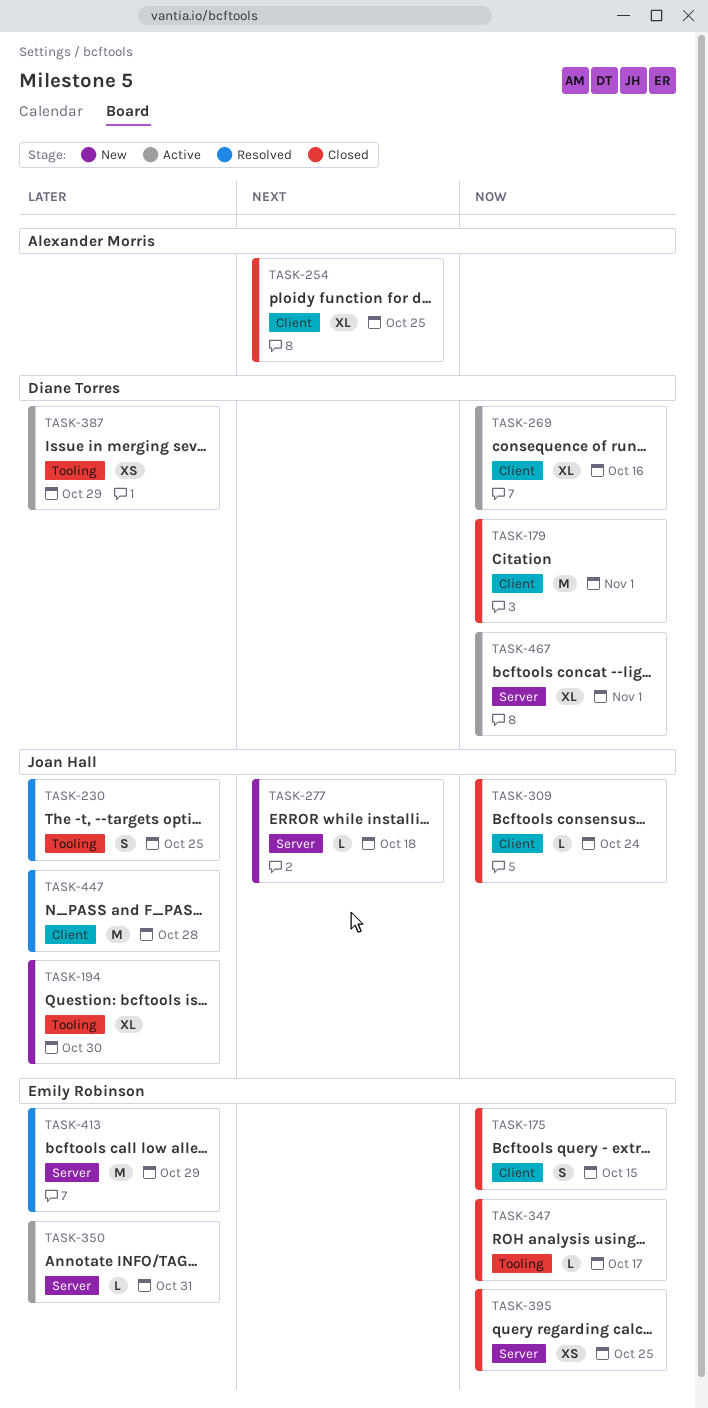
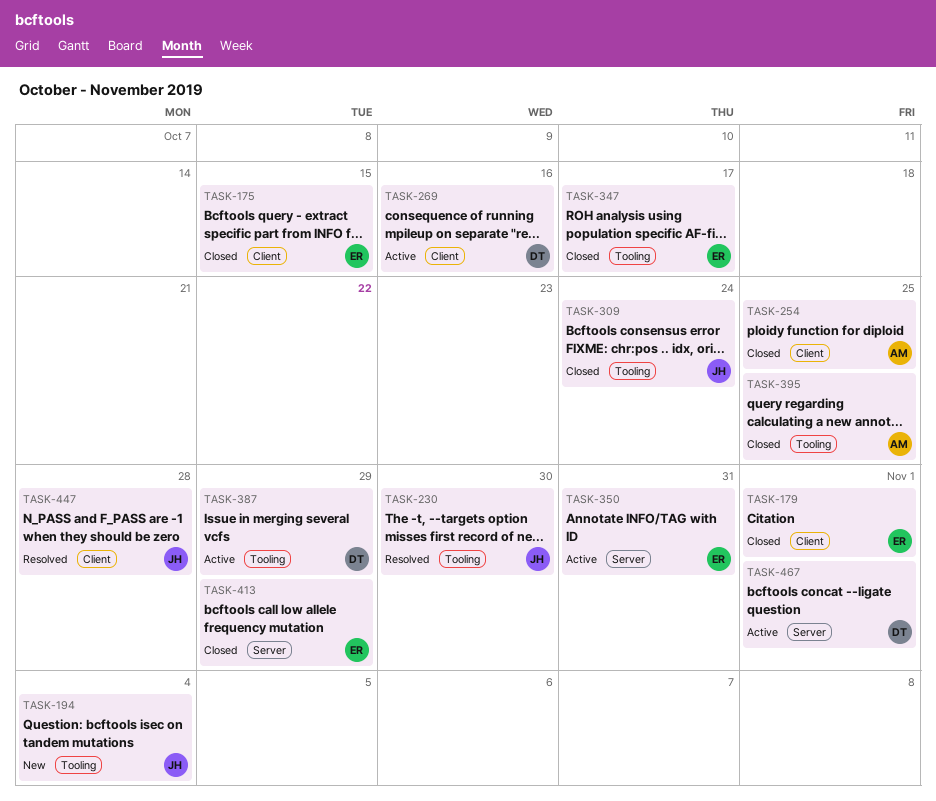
TASK-179, owner: Diane Torres -> Emily Robinson
TASK-194, due: Oct 30 -> Nov 4
TASK-230, due: Oct 25 -> Oct 30
TASK-277: present -> none
TASK-309, label: Client -> Tooling
TASK-395, owner: Emily Robinson -> Alexander Morris
TASK-395, label: Server -> Tooling
TASK-413, status: Resolved -> Closed

